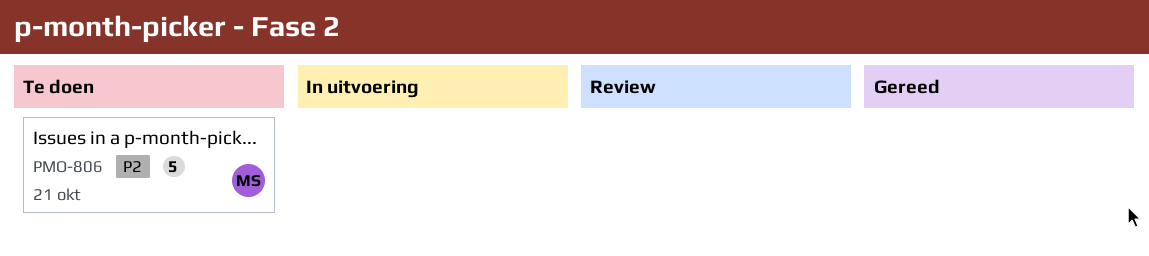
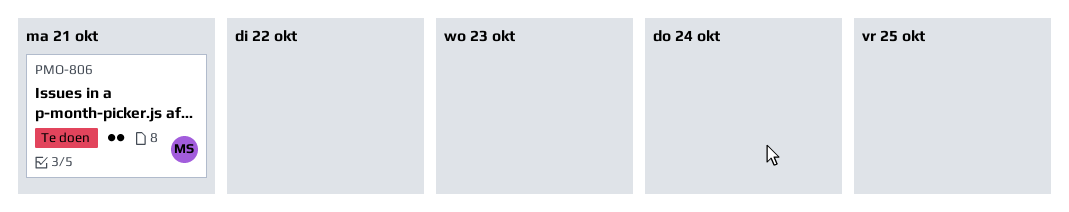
PMO-806, estimate: 5 -> 2

